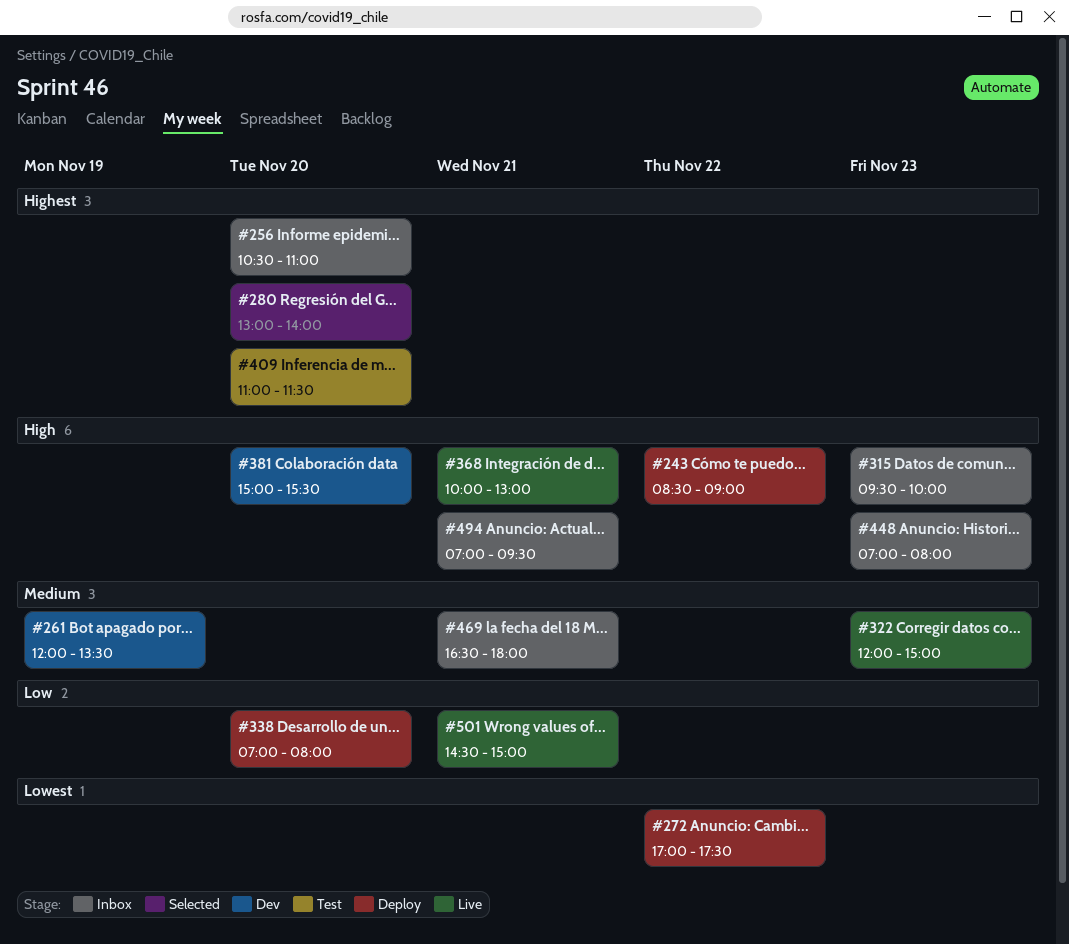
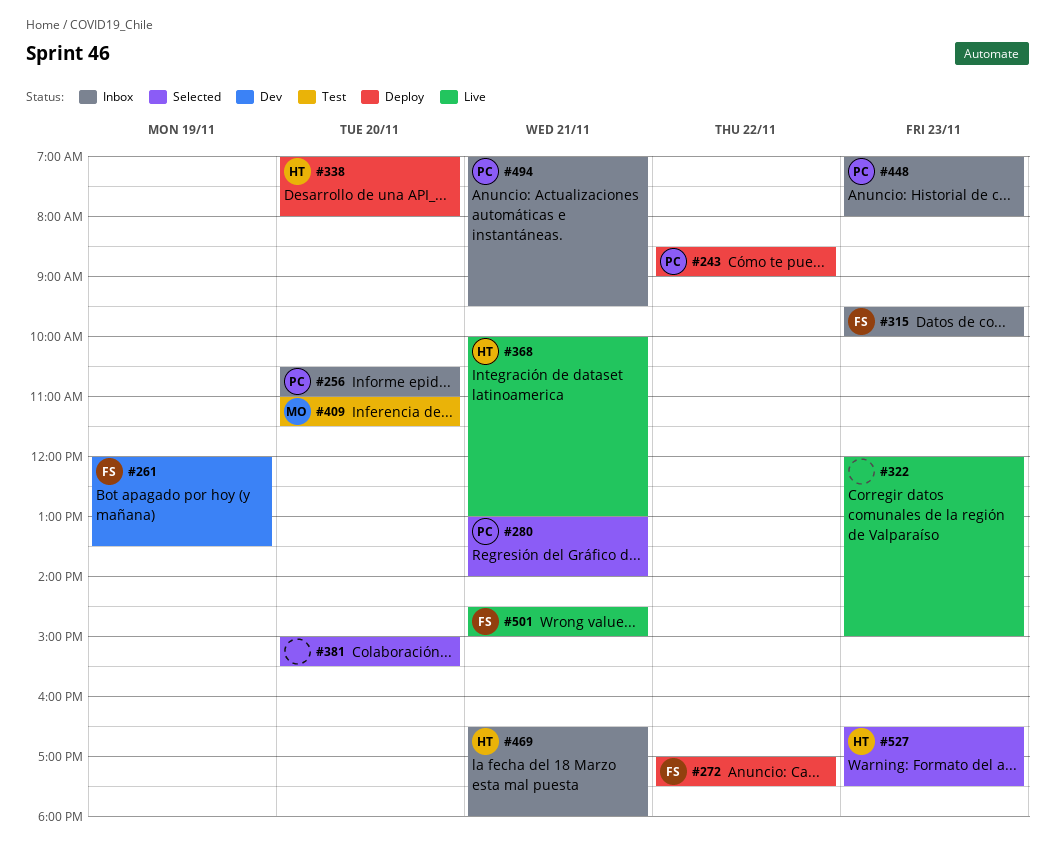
#280, day: Nov 20 -> Nov 21
#381, status: Dev -> Selected
#527: none -> present

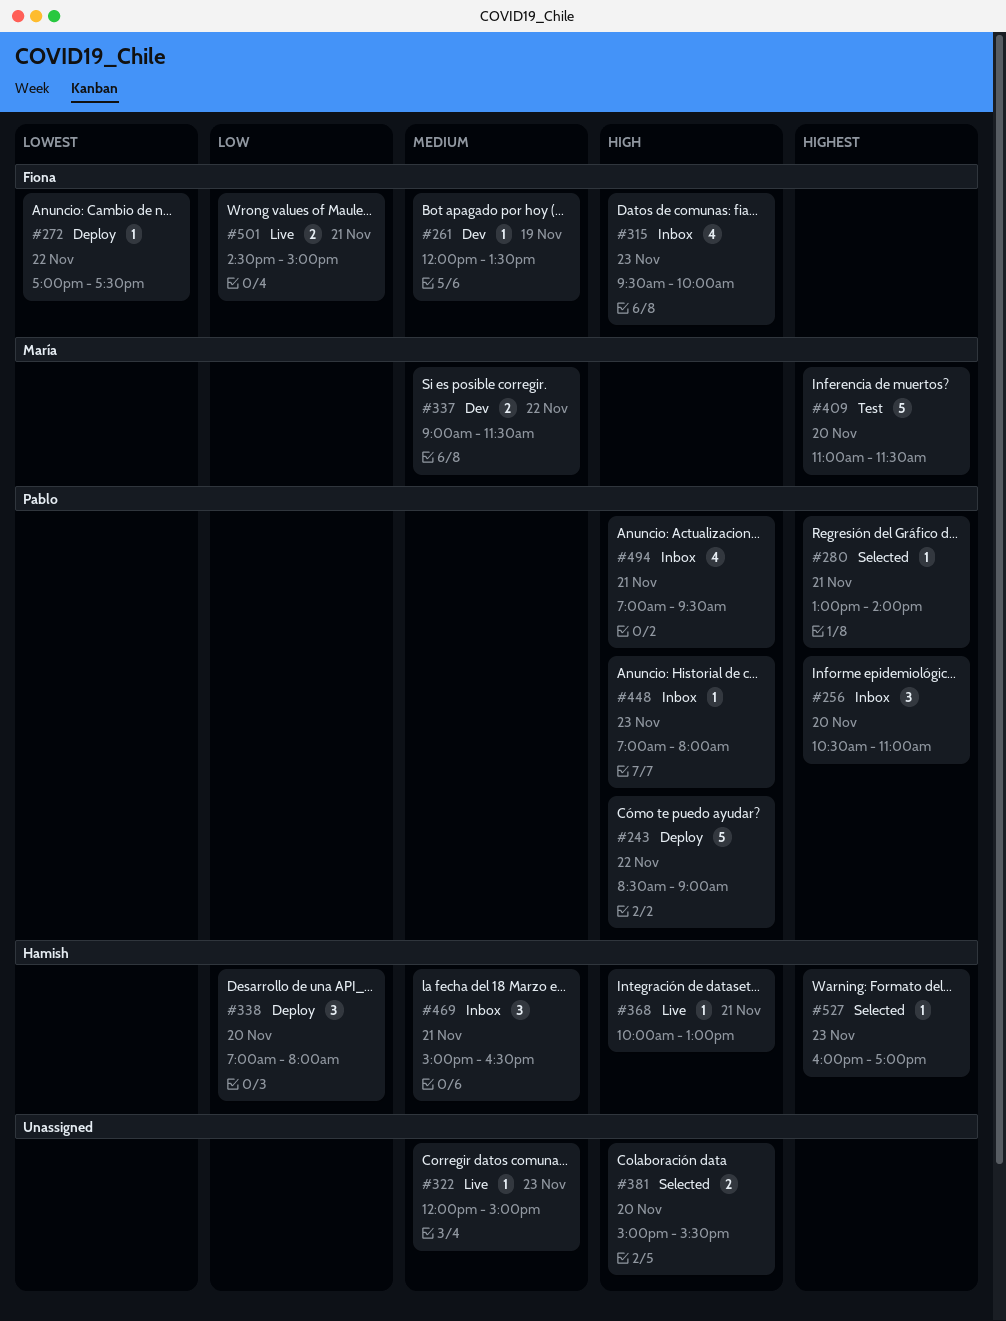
#337: none -> present
#469, begins: 16:30 -> 15:00
#469, ends: 18:00 -> 16:30
#527, begins: 16:30 -> 16:00
#527, ends: 17:30 -> 17:00

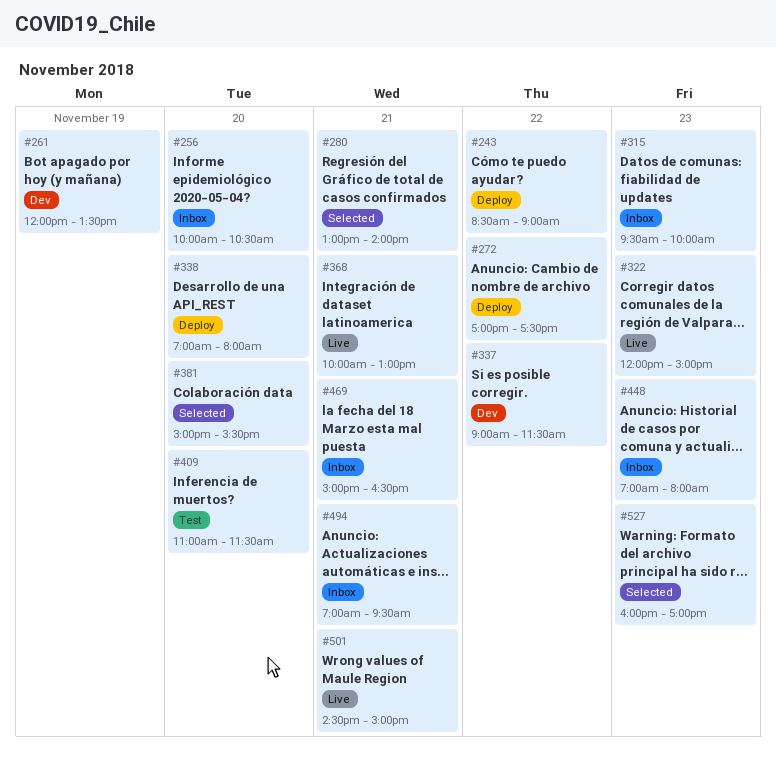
#256, begins: 10:30 -> 10:00
#256, ends: 11:00 -> 10:30

